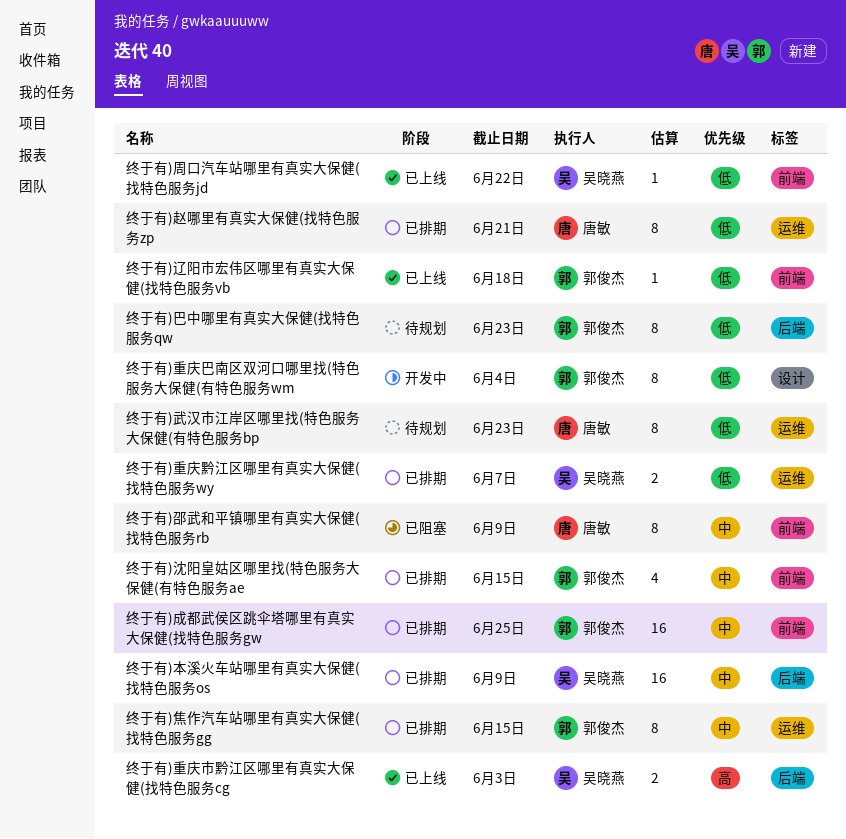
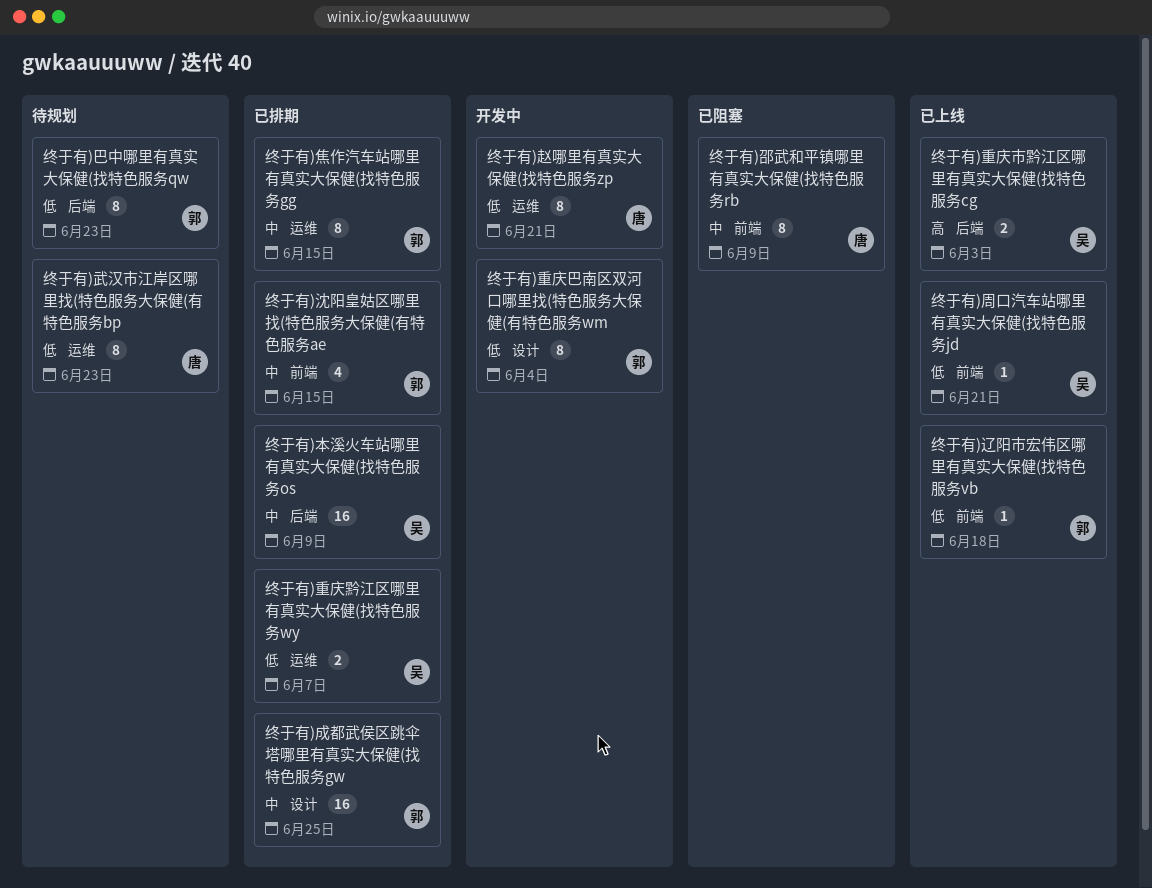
终于有)周口汽车站哪里有真实大保健(找特色服务jd, due: Jun 22 -> Jun 21
终于有)成都武侯区跳伞塔哪里有真实大保健(找特色服务gw, label: 前端 -> 设计
终于有)赵哪里有真实大保健(找特色服务zp, status: 已排期 -> 开发中

